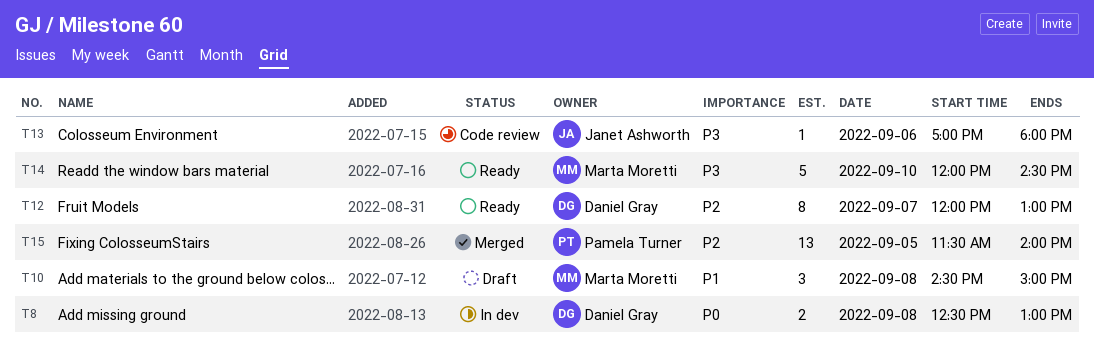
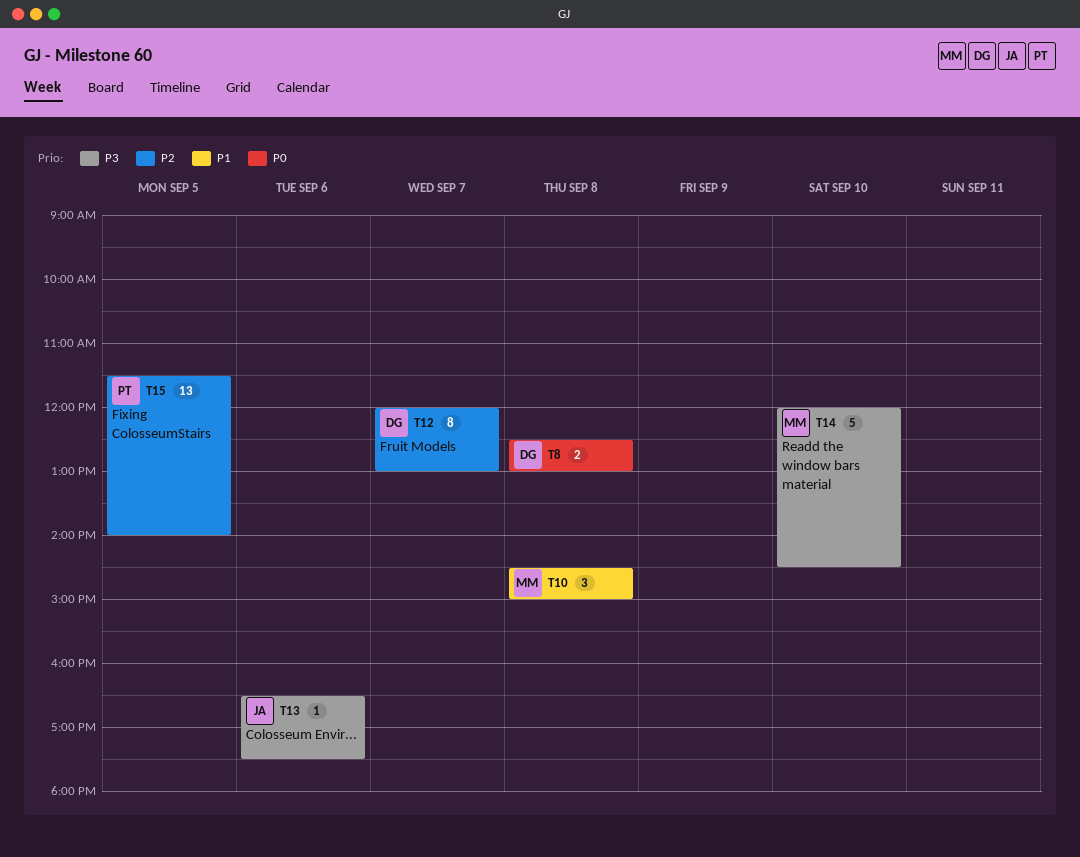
T13, begins: 17:00 -> 16:30
T13, ends: 18:00 -> 17:30

